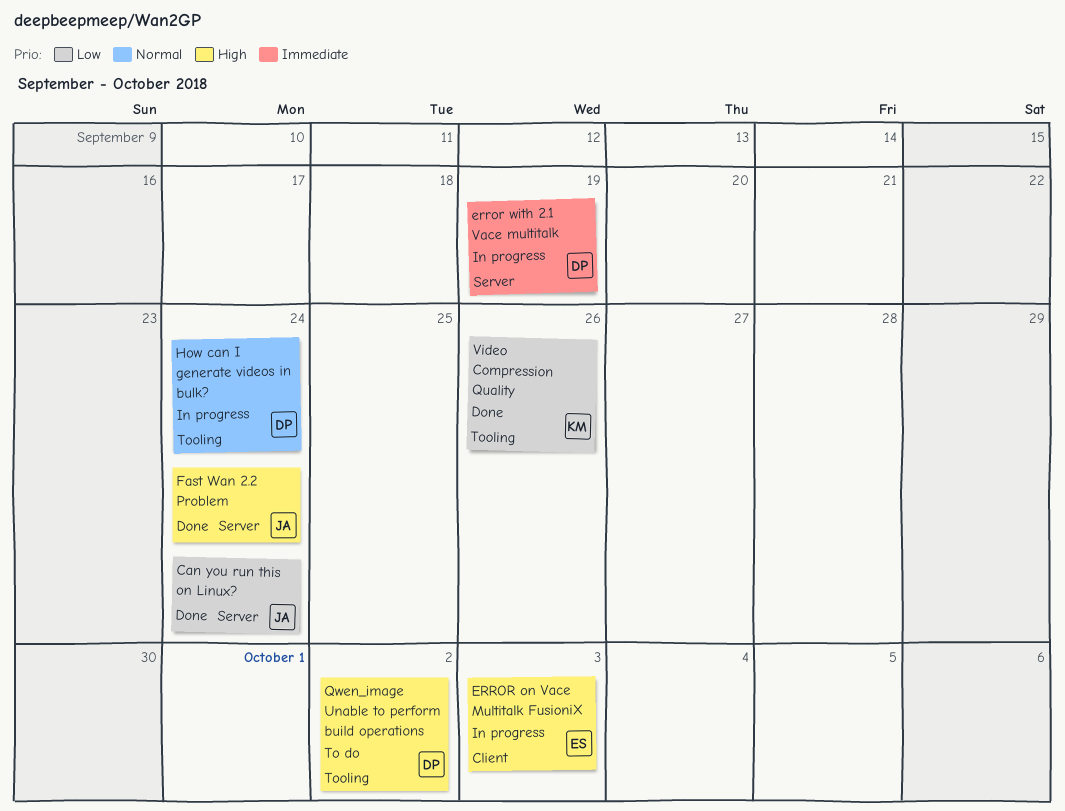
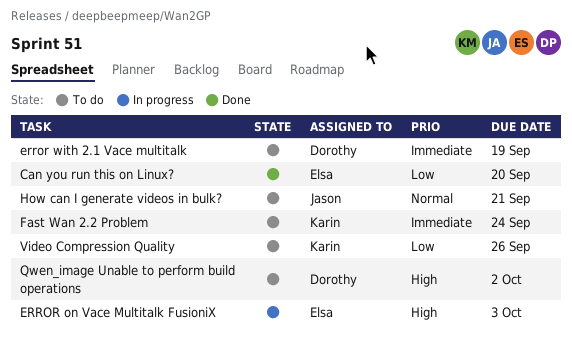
Can you run this on Linux?, owner: Jason -> Elsa
Can you run this on Linux?, due: Sep 24 -> Sep 20
error with 2.1 Vace multitalk, status: In progress -> To do
Fast Wan 2.2 Problem, status: Done -> To do
Fast Wan 2.2 Problem, owner: Jason -> Karin
Fast Wan 2.2 Problem, priority: High -> Immediate
How can I generate videos in bulk?, status: In progress -> To do
How can I generate videos in bulk?, owner: Dorothy -> Jason
How can I generate videos in bulk?, due: Sep 24 -> Sep 21
Video Compression Quality, status: Done -> To do

